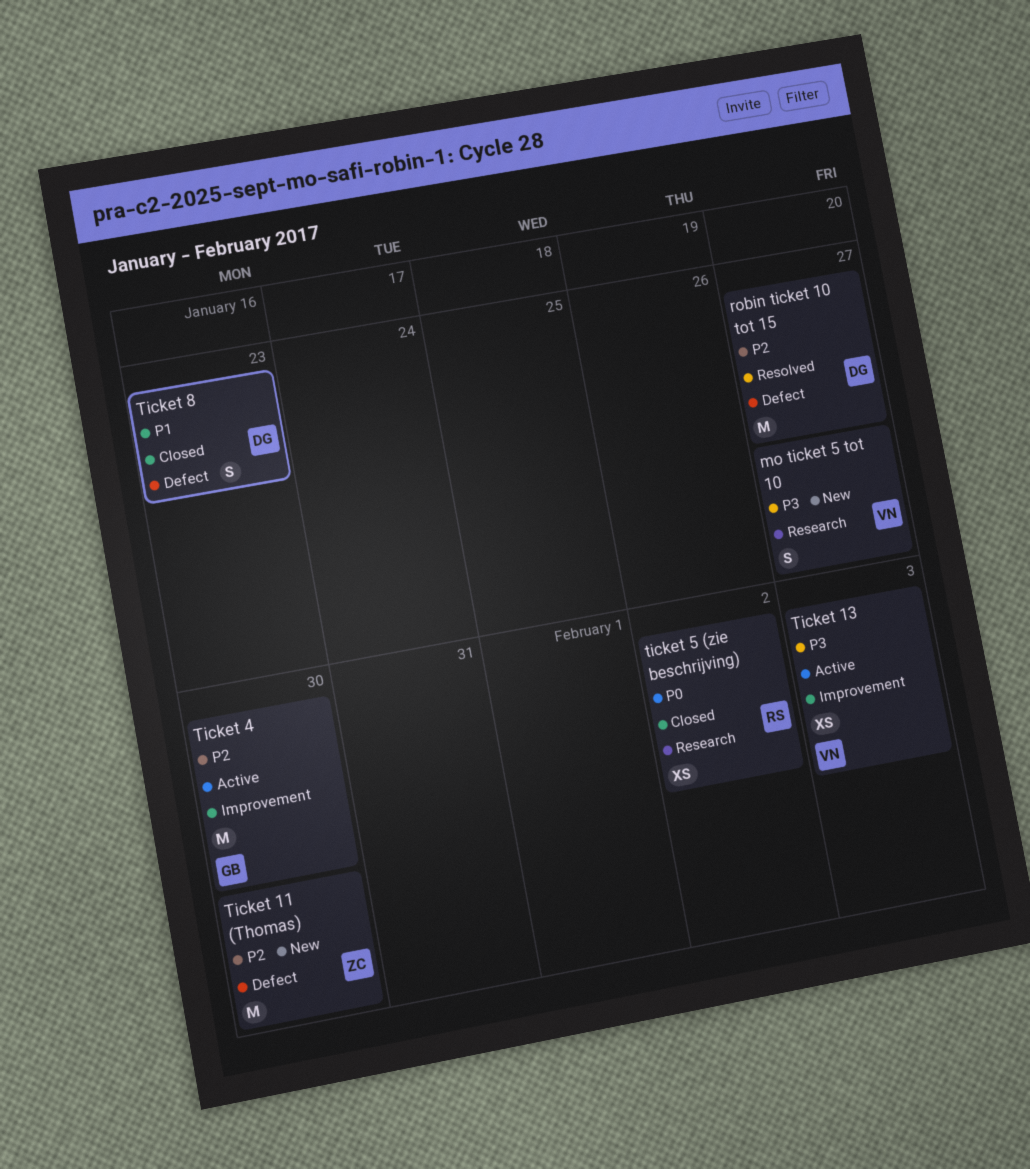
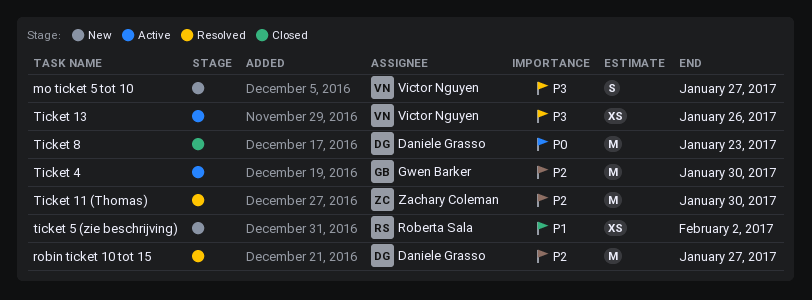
Ticket 11 (Thomas), status: New -> Resolved
Ticket 13, due: Feb 3 -> Jan 26
ticket 5 (zie beschrijving), status: Closed -> New
ticket 5 (zie beschrijving), priority: P0 -> P1
Ticket 8, priority: P1 -> P0
Ticket 8, estimate: S -> M

